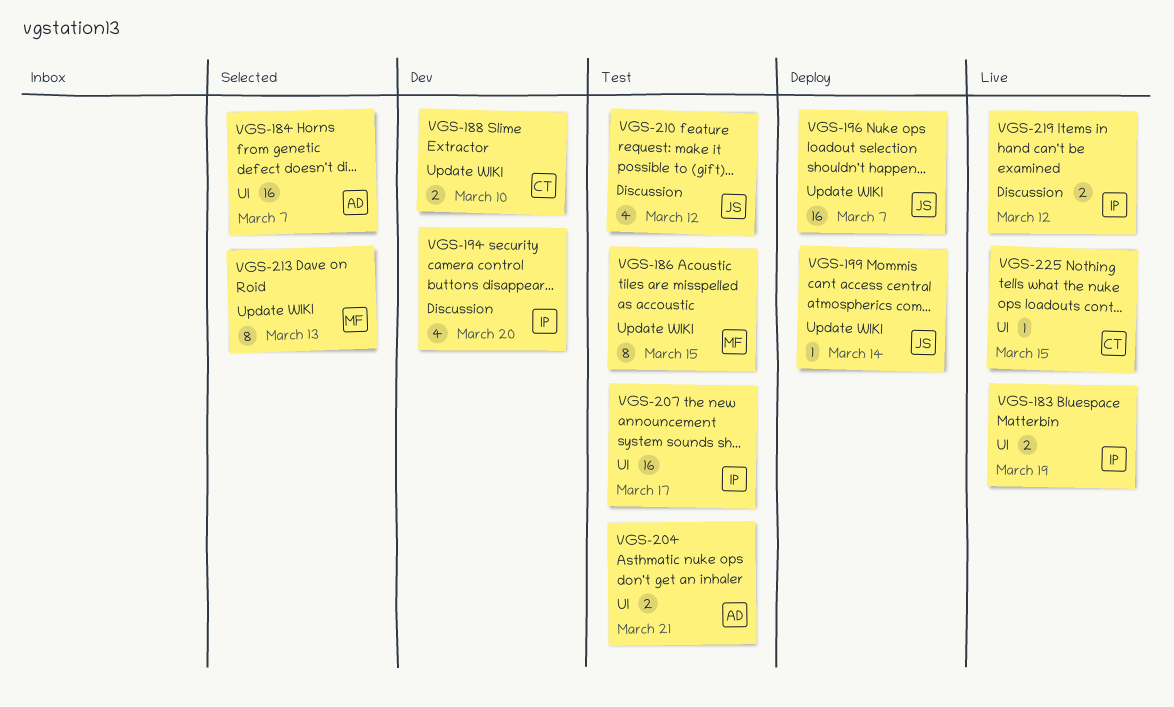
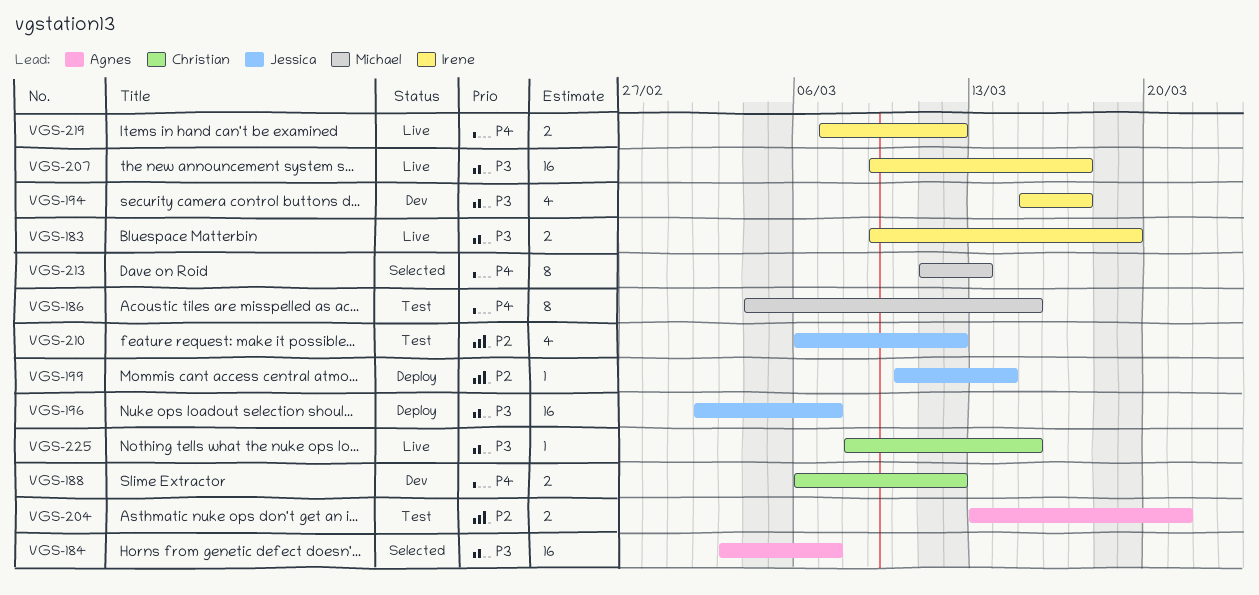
VGS-188, due: Mar 10 -> Mar 12
VGS-194, due: Mar 20 -> Mar 17
VGS-207, status: Test -> Live

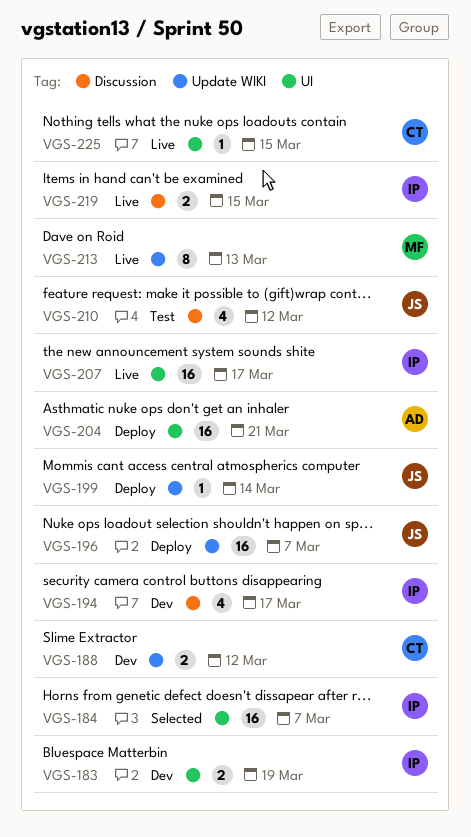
VGS-183, status: Live -> Dev
VGS-184, owner: Agnes -> Irene
VGS-186: present -> none
VGS-204, status: Test -> Deploy
VGS-204, estimate: 2 -> 16
VGS-213, status: Selected -> Live
VGS-219, due: Mar 12 -> Mar 15

